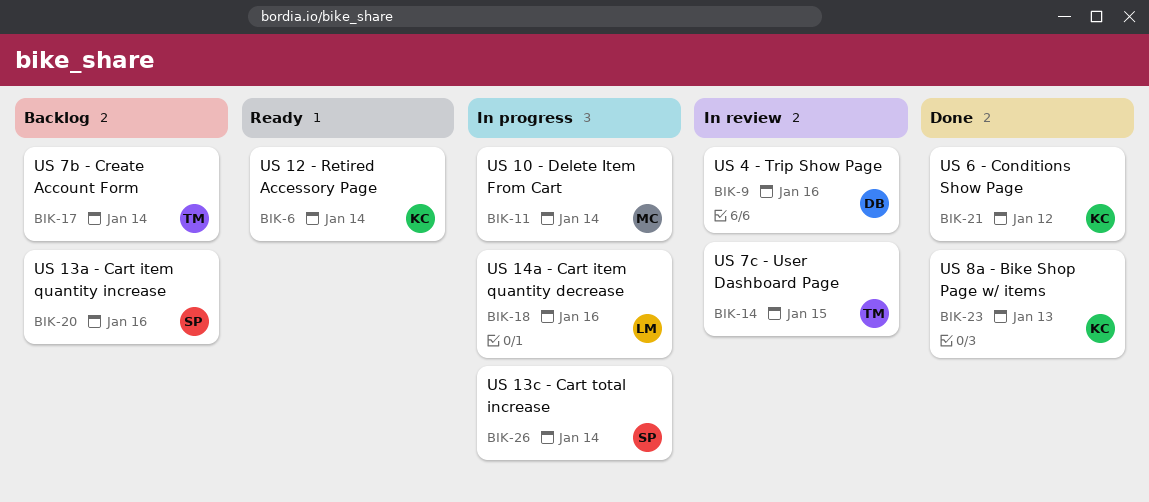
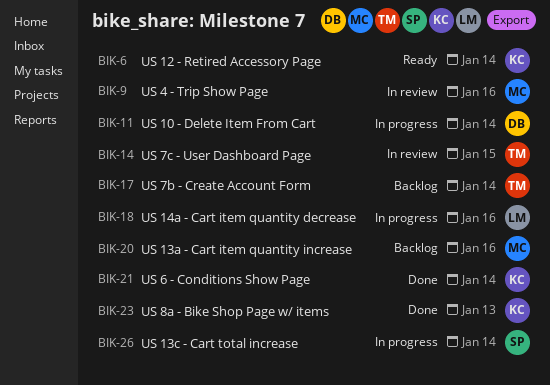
BIK-9, owner: DB -> MC
BIK-11, owner: MC -> DB
BIK-20, owner: SP -> MC
BIK-21, due: Jan 12 -> Jan 14

